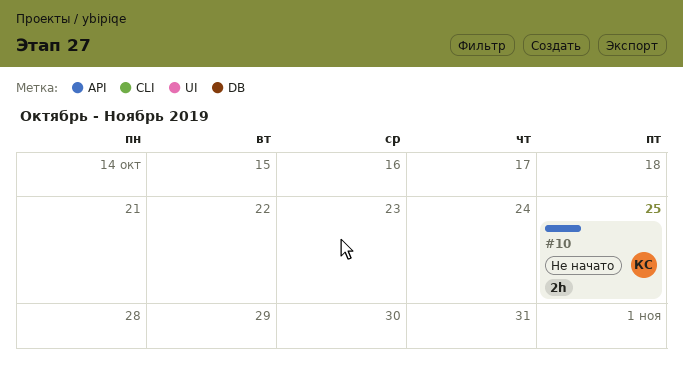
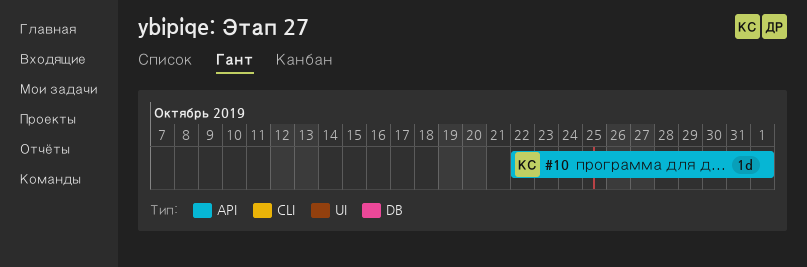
#10, estimate: 2h -> 1d
#10, due: Oct 25 -> Nov 1

